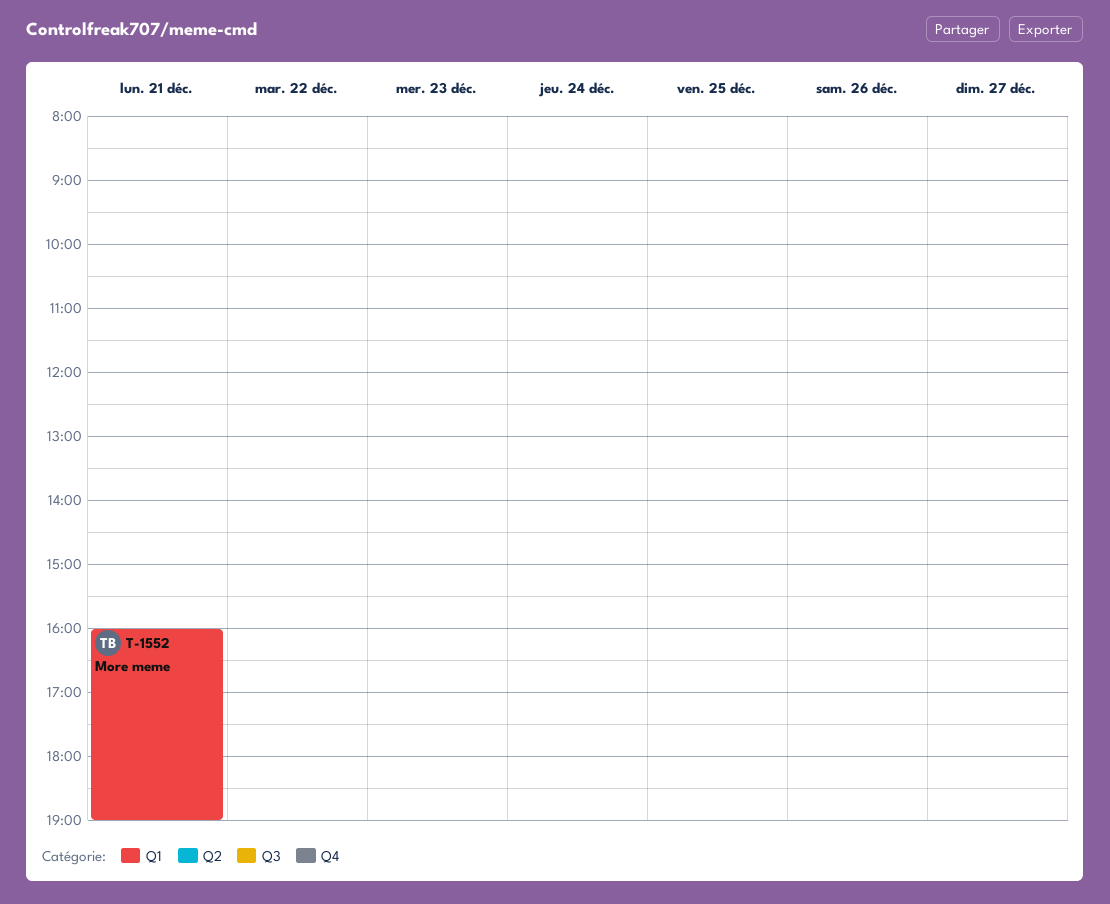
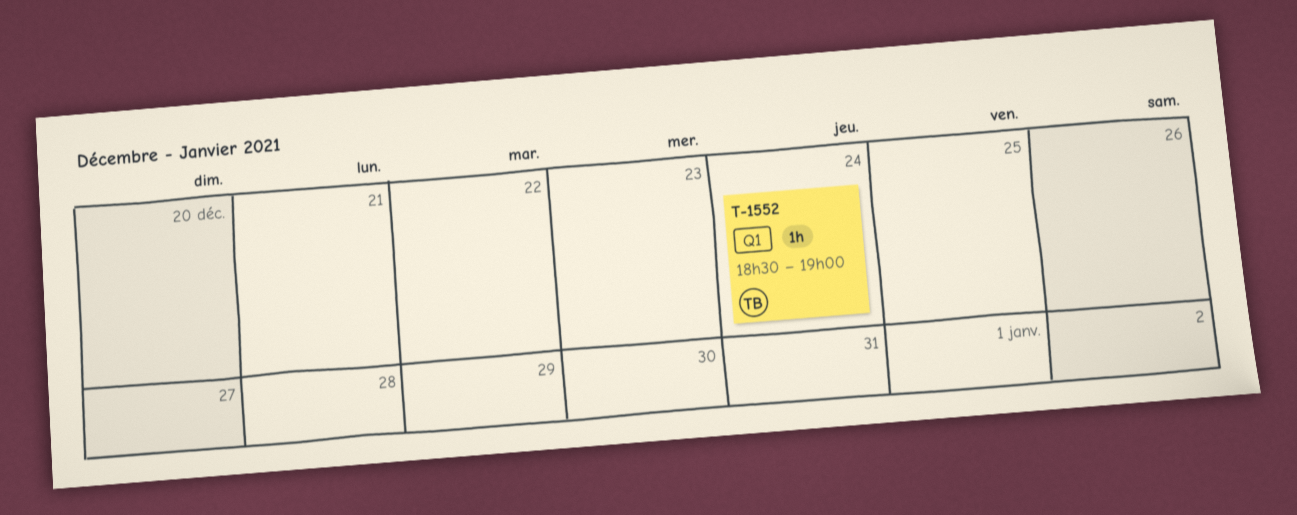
T-1552, day: Dec 21 -> Dec 24
T-1552, begins: 16:00 -> 18:30

